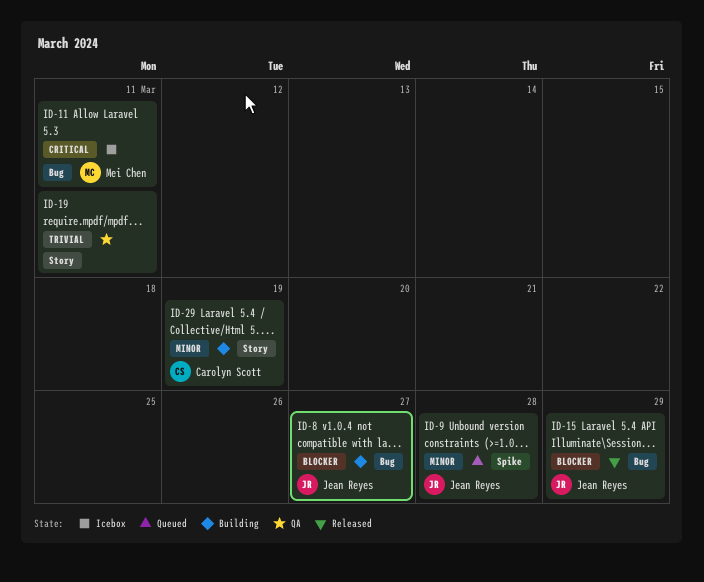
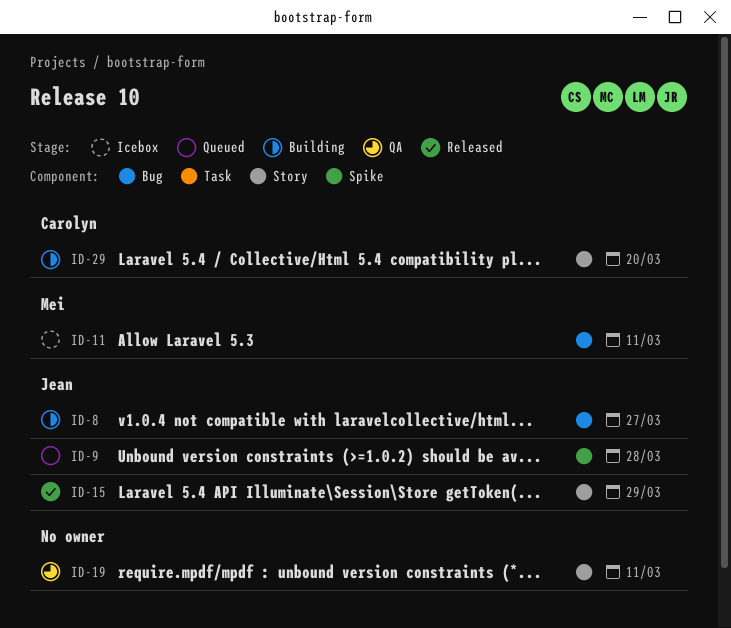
ID-15, label: Bug -> Story
ID-29, due: Mar 19 -> Mar 20

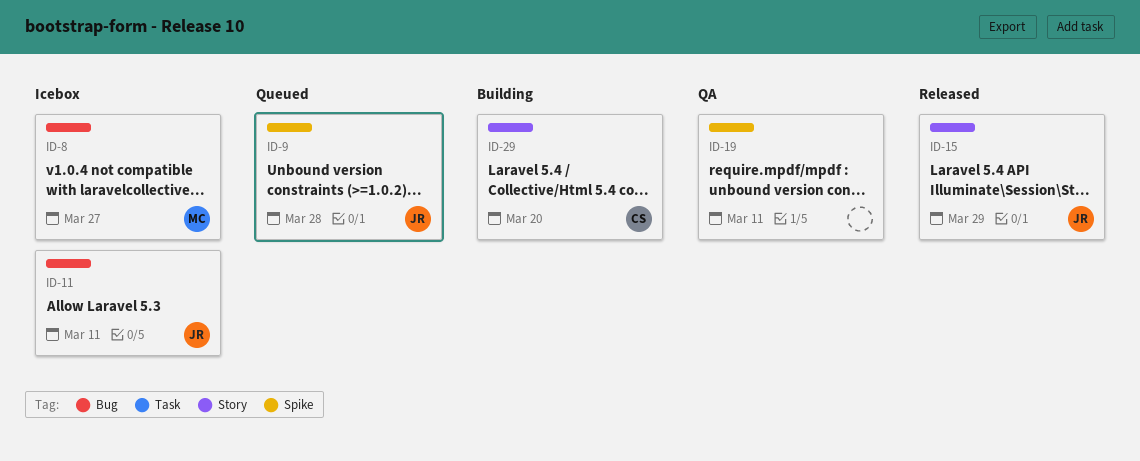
ID-8, status: Building -> Icebox
ID-8, owner: Jean -> Mei
ID-11, owner: Mei -> Jean
ID-19, label: Story -> Spike

